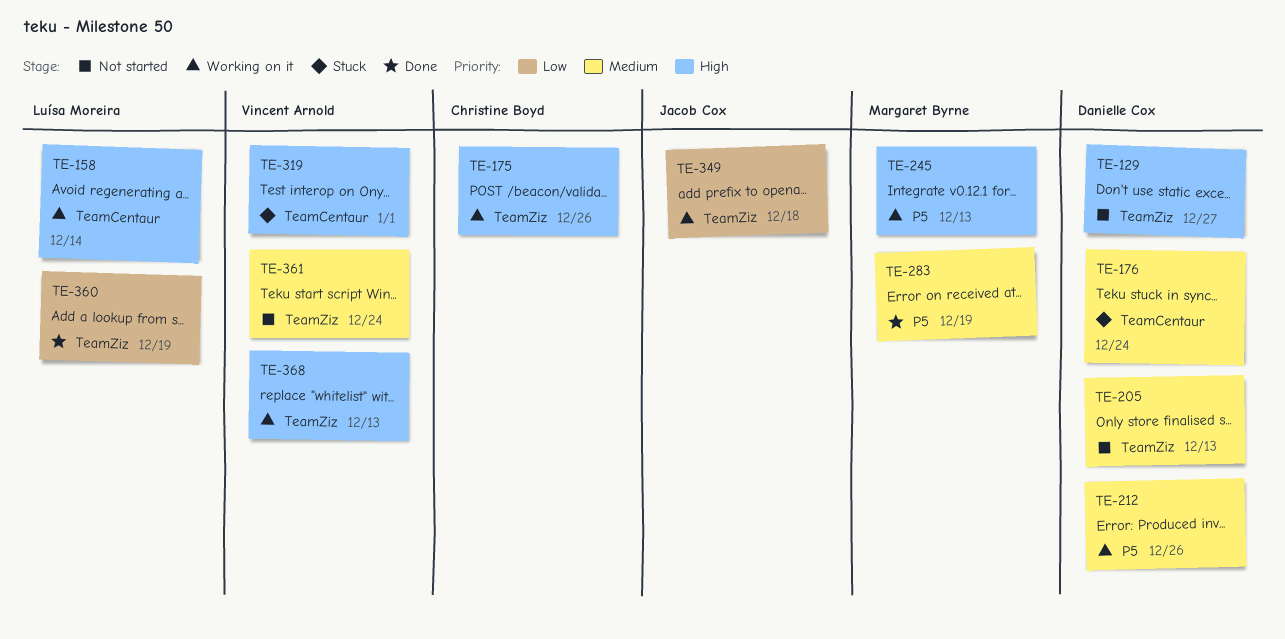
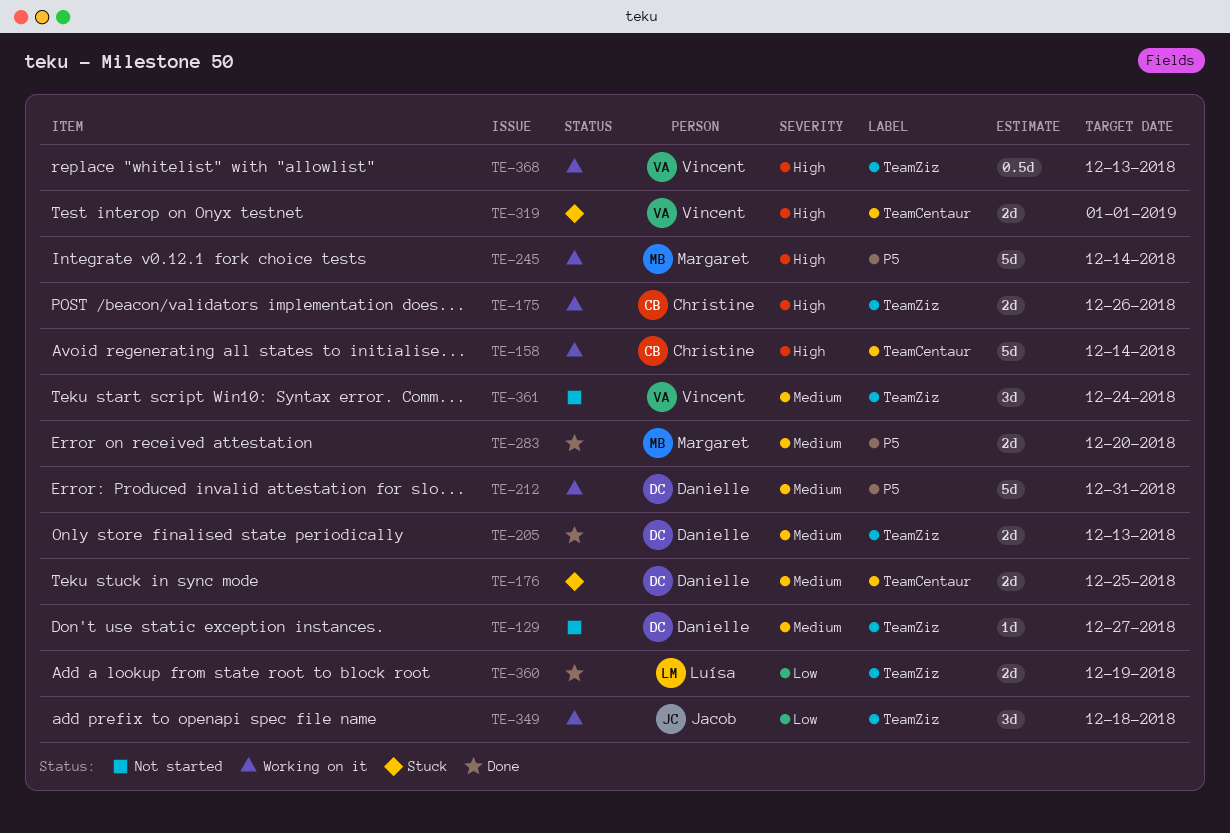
TE-129, priority: High -> Medium
TE-158, owner: Luísa Moreira -> Christine Boyd
TE-176, due: Dec 24 -> Dec 25
TE-205, status: Not started -> Done
TE-212, due: Dec 26 -> Dec 31
TE-245, due: Dec 13 -> Dec 14
TE-283, due: Dec 19 -> Dec 20

